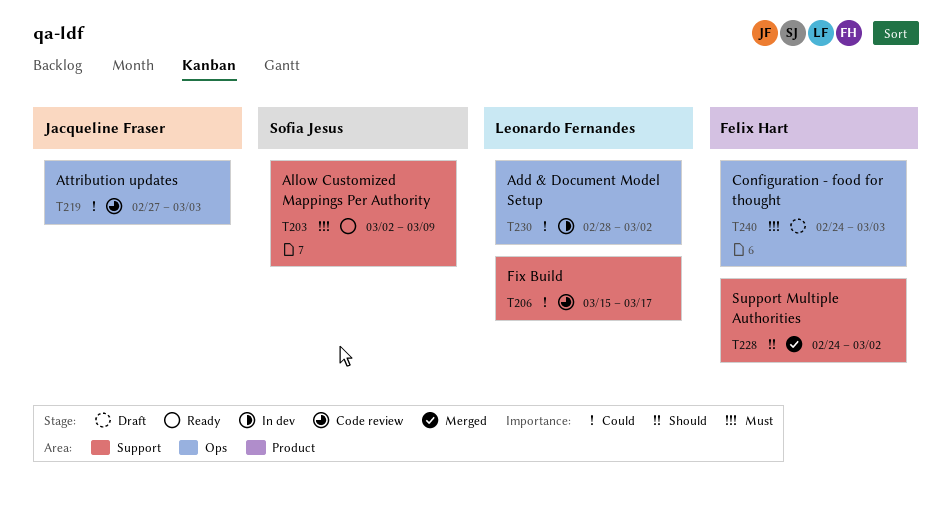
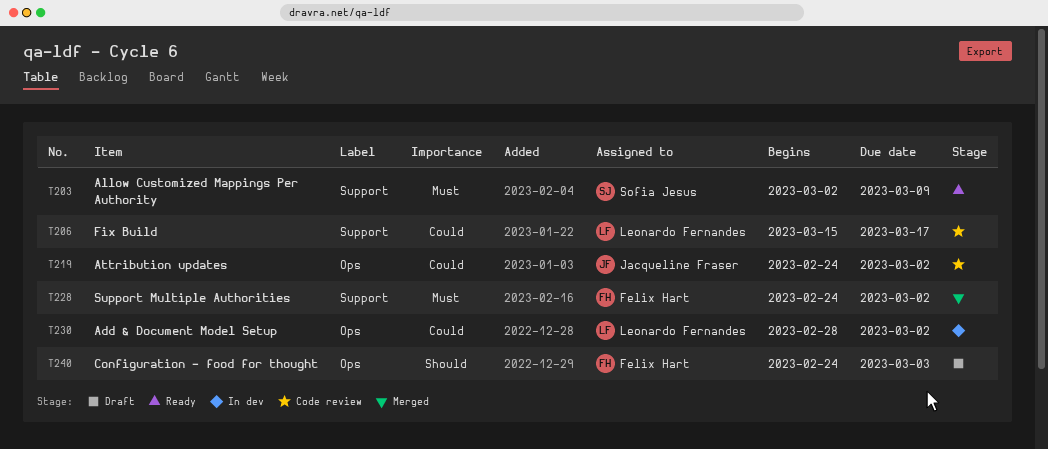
T219, start: Feb 27 -> Feb 24
T219, due: Mar 3 -> Mar 2
T228, priority: Should -> Must
T240, priority: Must -> Should

